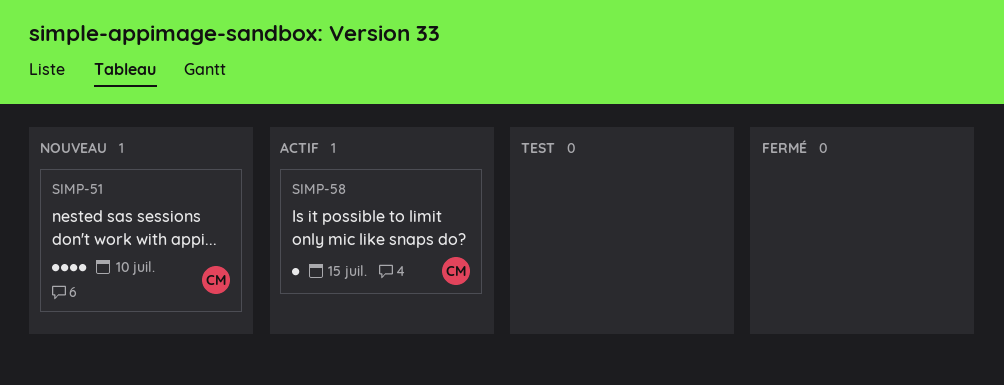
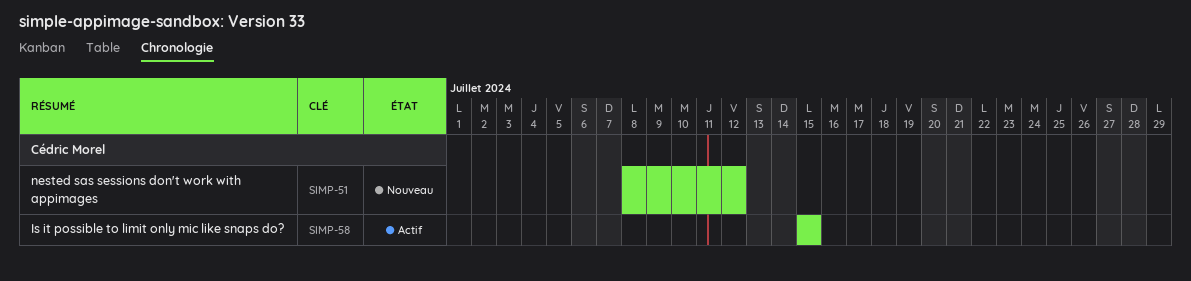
SIMP-51, due: Jul 10 -> Jul 12

